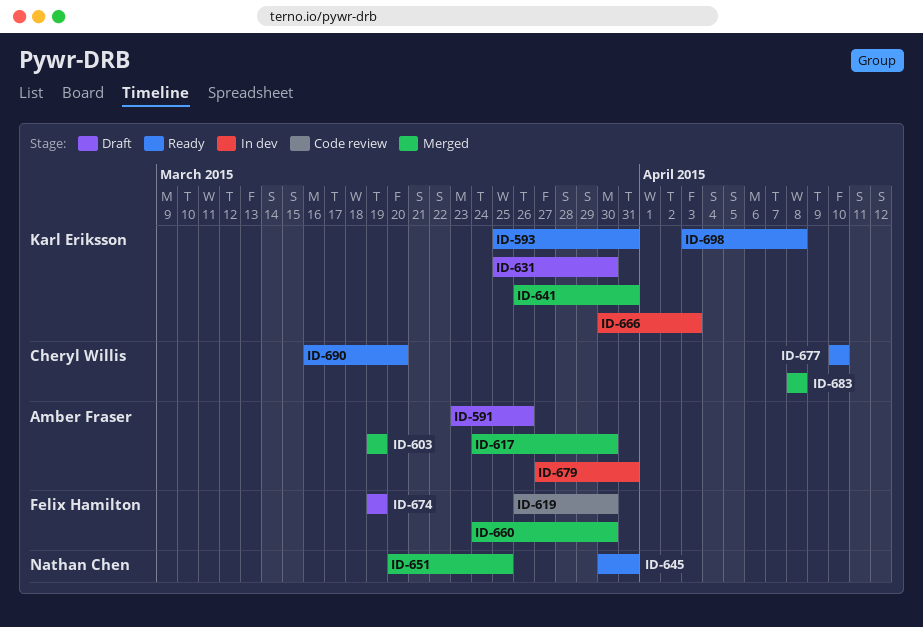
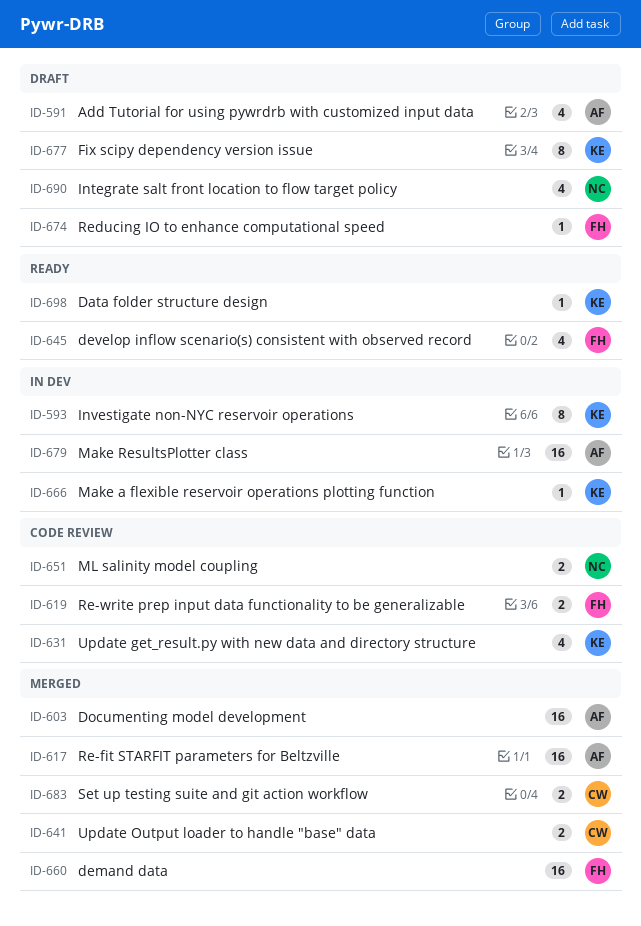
ID-593, status: Ready -> In dev
ID-631, status: Draft -> Code review
ID-641, owner: Karl Eriksson -> Cheryl Willis
ID-645, owner: Nathan Chen -> Felix Hamilton
ID-651, status: Merged -> Code review
ID-677, status: Ready -> Draft
ID-677, owner: Cheryl Willis -> Karl Eriksson
ID-690, status: Ready -> Draft
ID-690, owner: Cheryl Willis -> Nathan Chen

